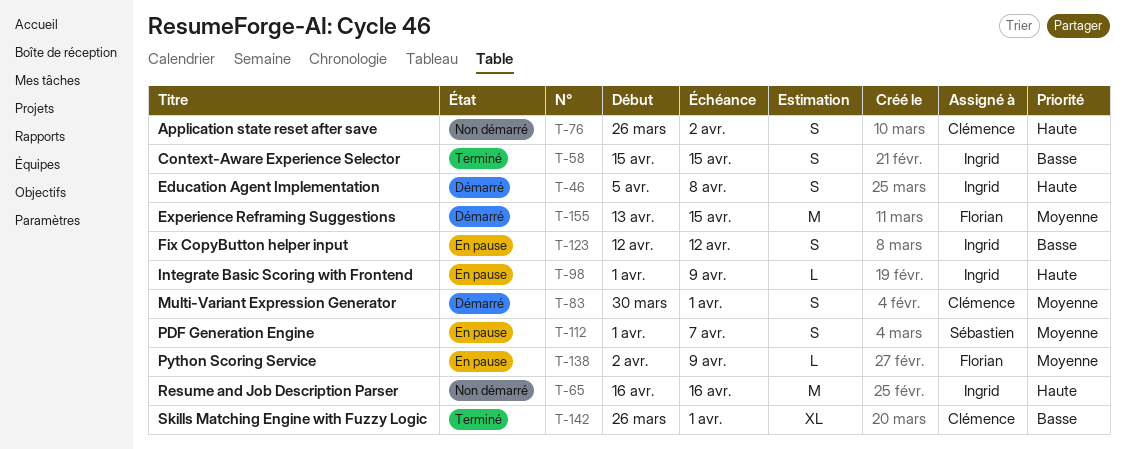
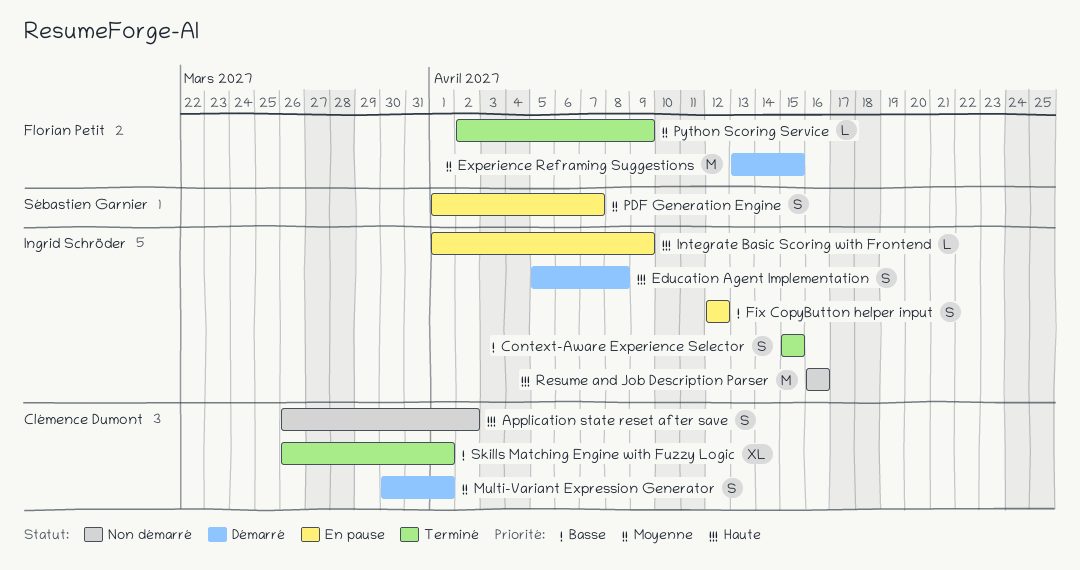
Python Scoring Service, status: En pause -> Terminé

